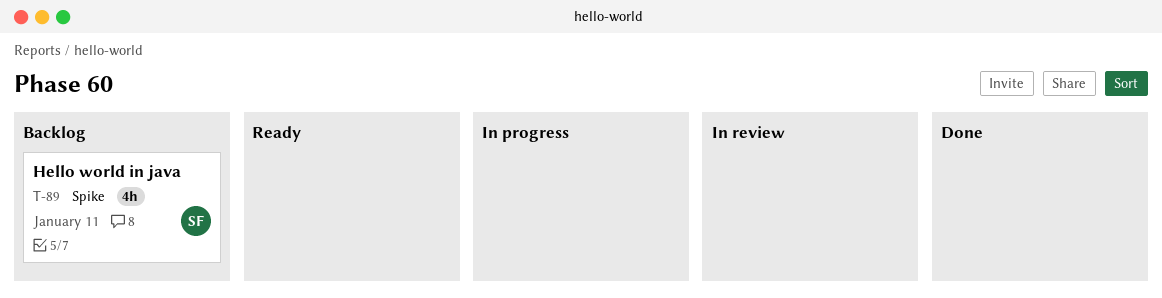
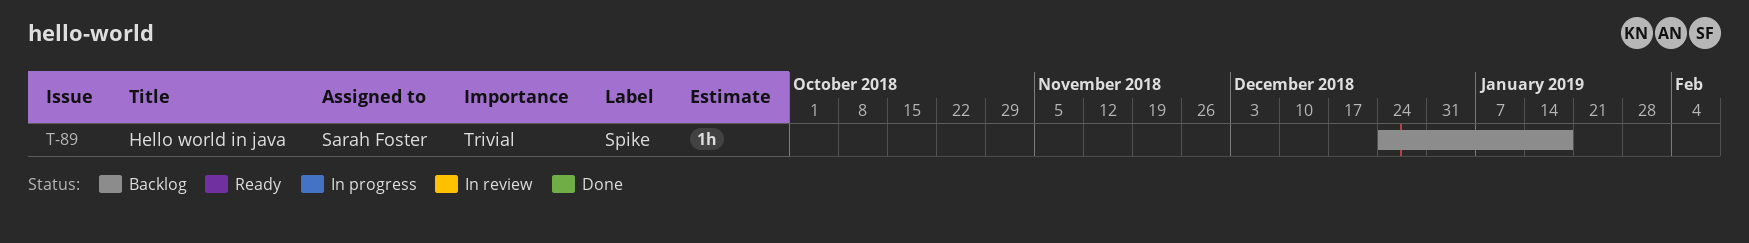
T-89, estimate: 4h -> 1h
T-89, due: Jan 11 -> Jan 18

